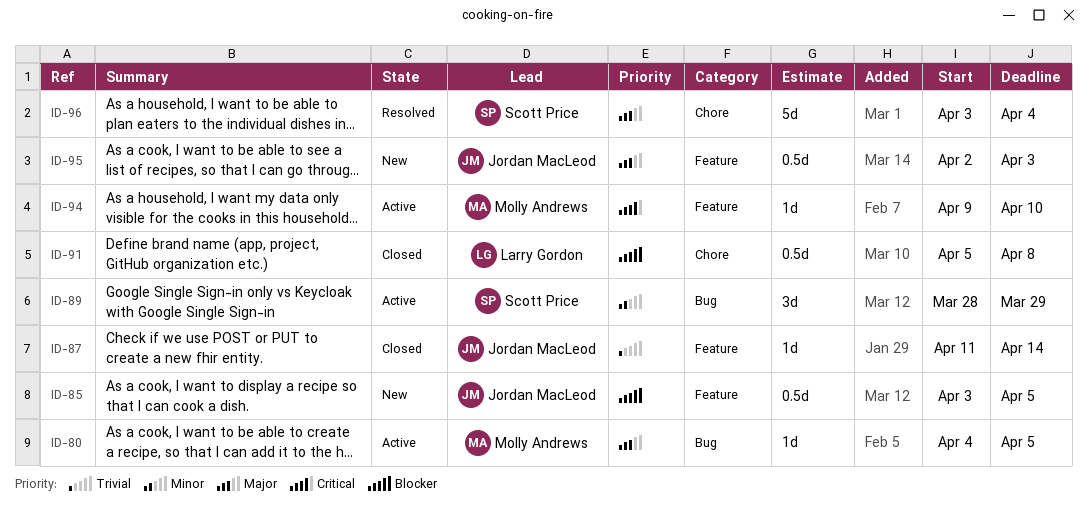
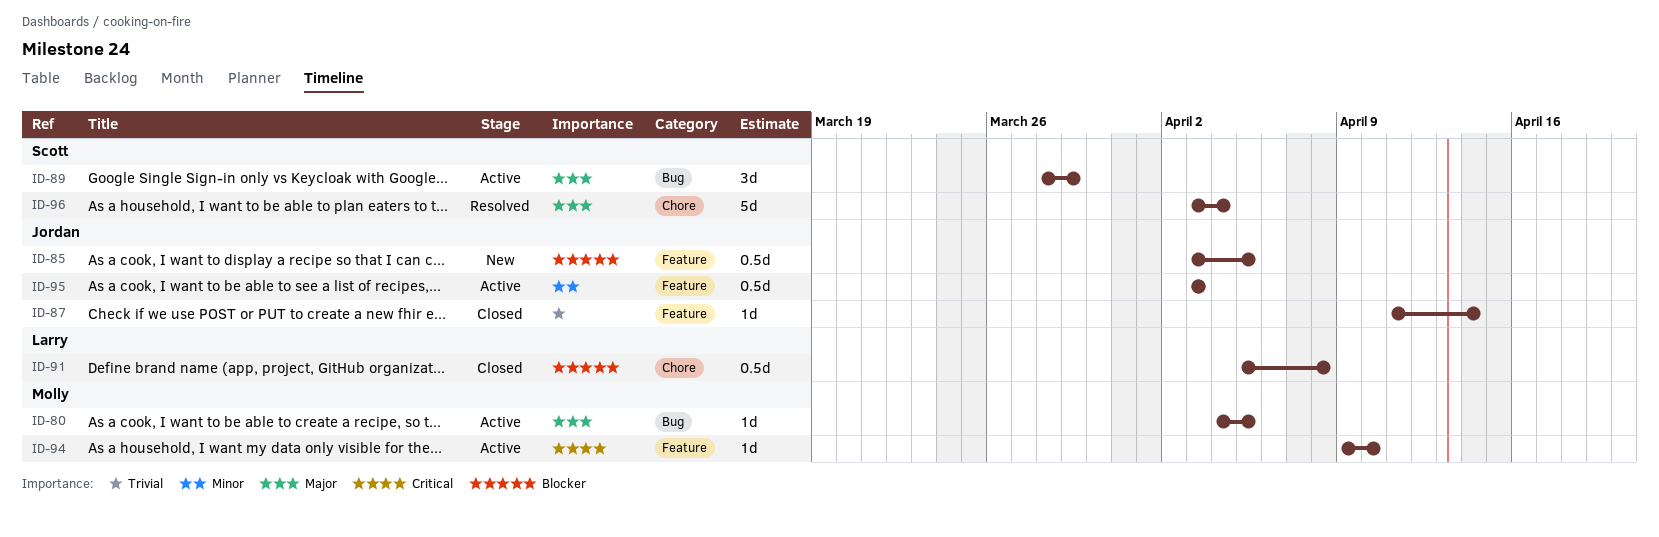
ID-89, priority: Minor -> Major
ID-95, status: New -> Active
ID-95, priority: Major -> Minor
ID-95, start: Apr 2 -> Apr 3

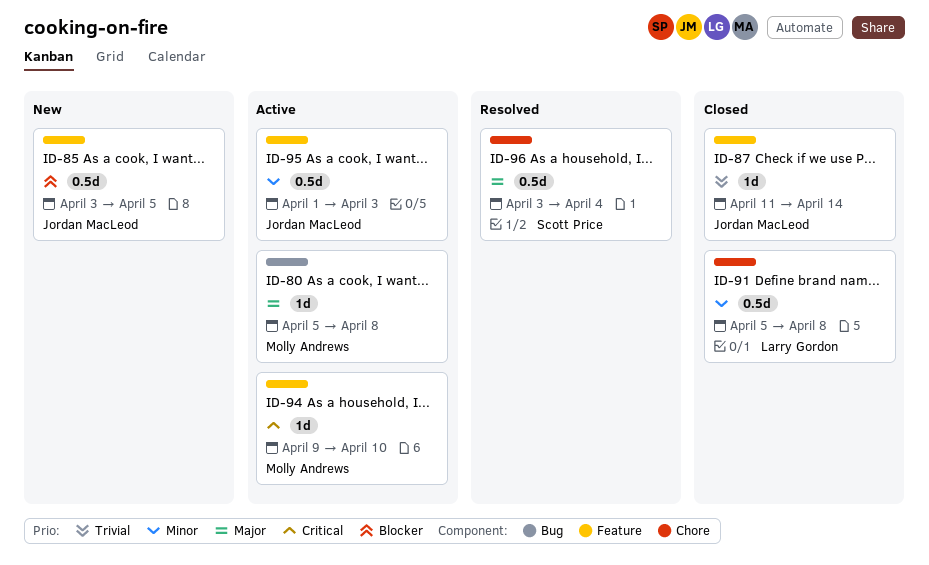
ID-80, start: Apr 4 -> Apr 5
ID-80, due: Apr 5 -> Apr 8
ID-89: present -> none
ID-91, priority: Blocker -> Minor
ID-95, start: Apr 3 -> Apr 1
ID-96, estimate: 5d -> 0.5d

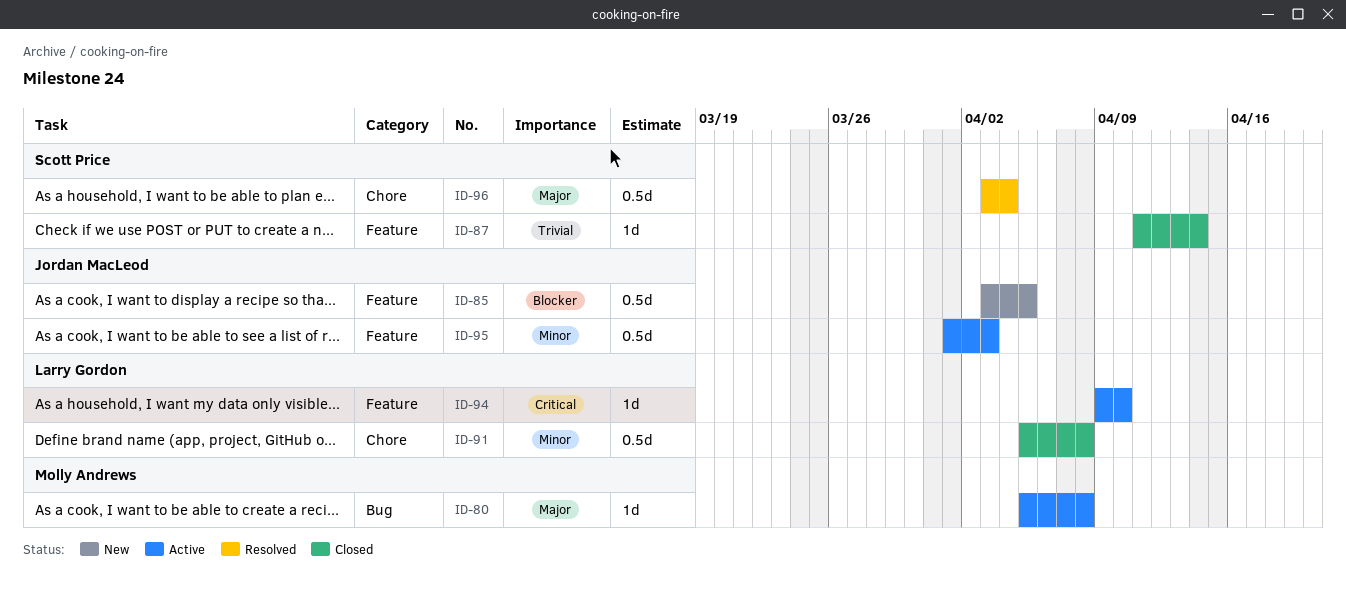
ID-87, owner: Jordan MacLeod -> Scott Price
ID-94, owner: Molly Andrews -> Larry Gordon

